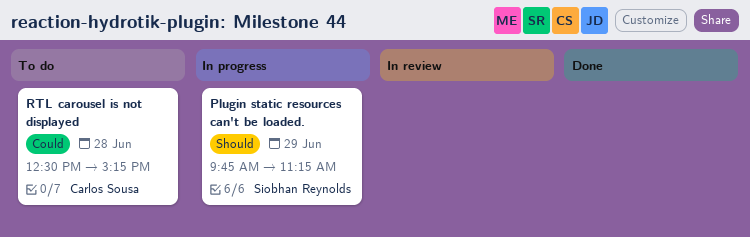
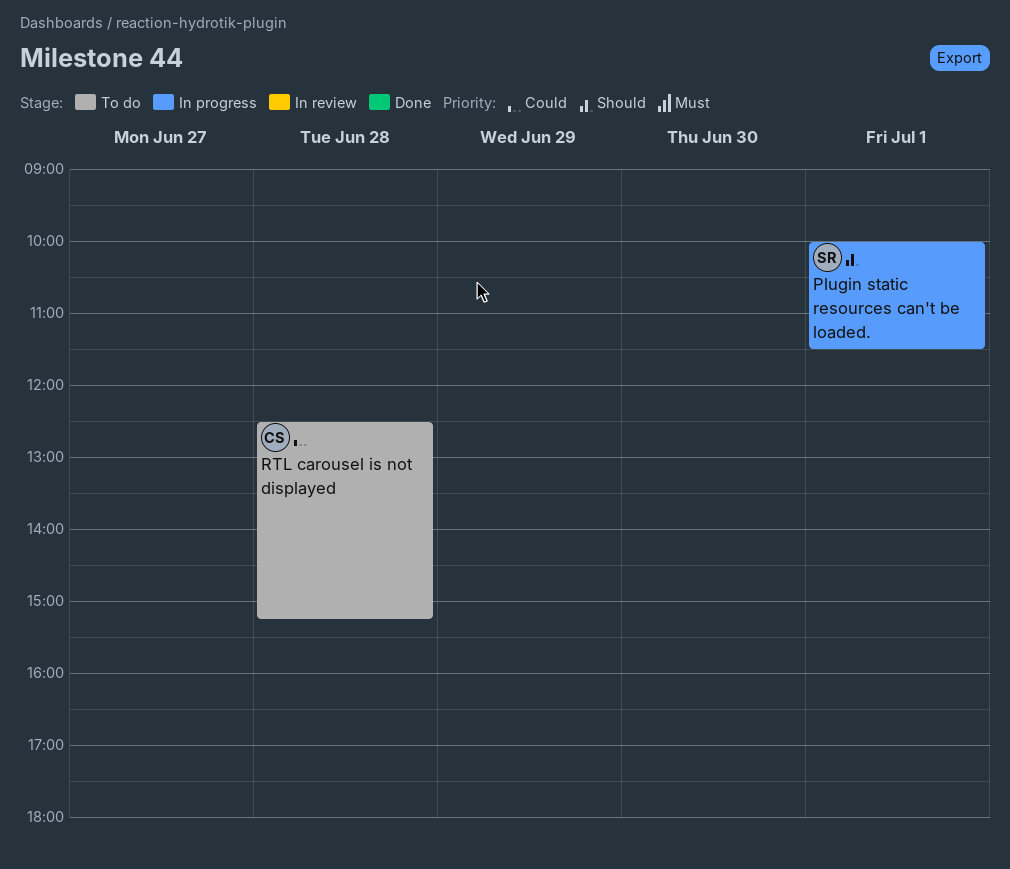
Plugin static resources can't be loaded., day: Jun 29 -> Jul 1
Plugin static resources can't be loaded., begins: 09:45 -> 10:00
Plugin static resources can't be loaded., ends: 11:15 -> 11:30

